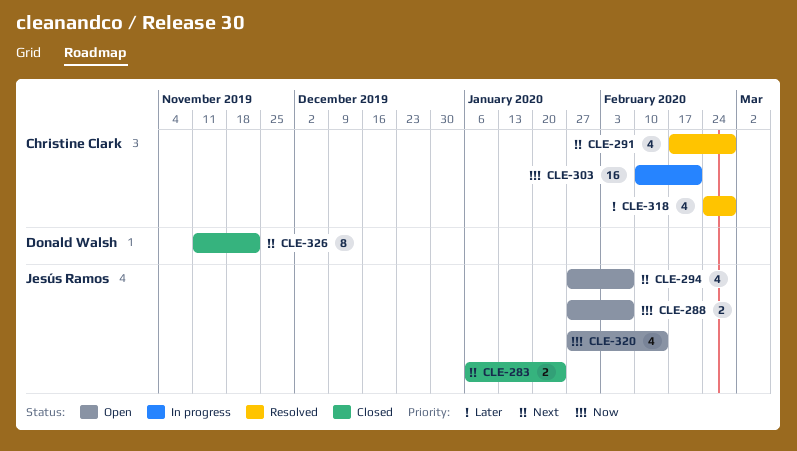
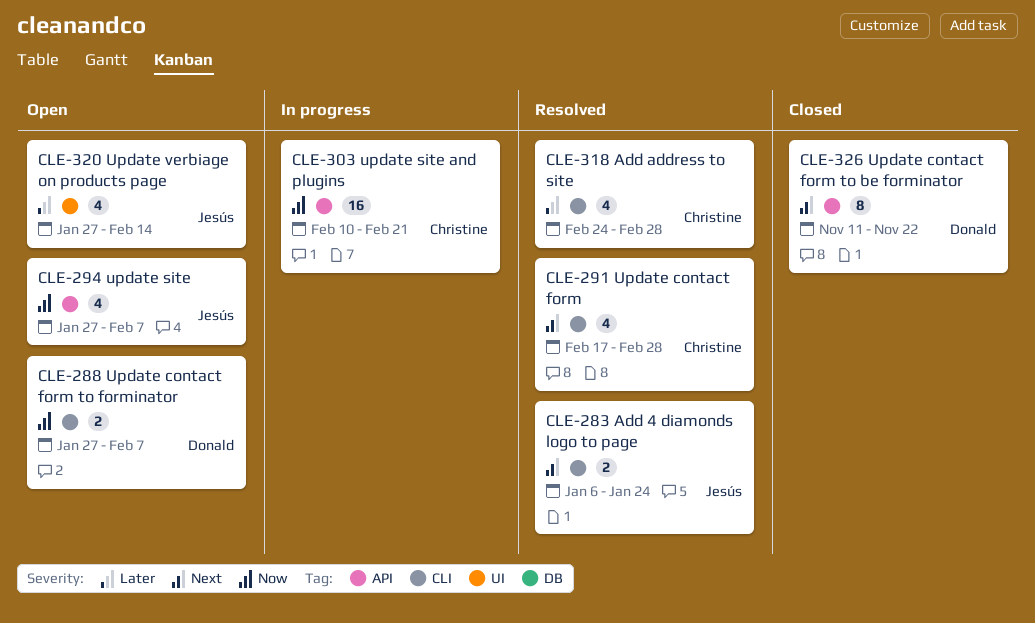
CLE-283, status: Closed -> Resolved
CLE-288, owner: Jesús Ramos -> Donald Walsh
CLE-294, priority: Next -> Now
CLE-320, priority: Now -> Later

